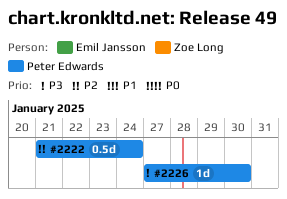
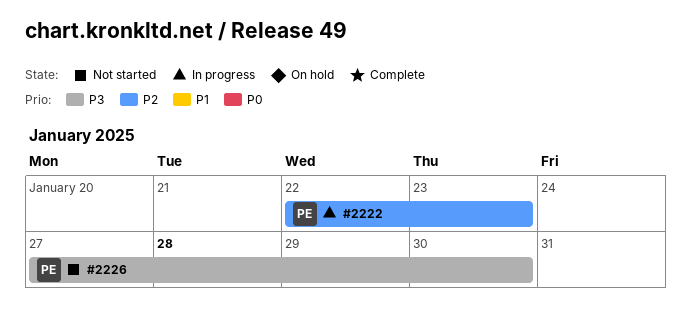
#2222, start: Jan 21 -> Jan 22
#2222, due: Jan 24 -> Jan 23

